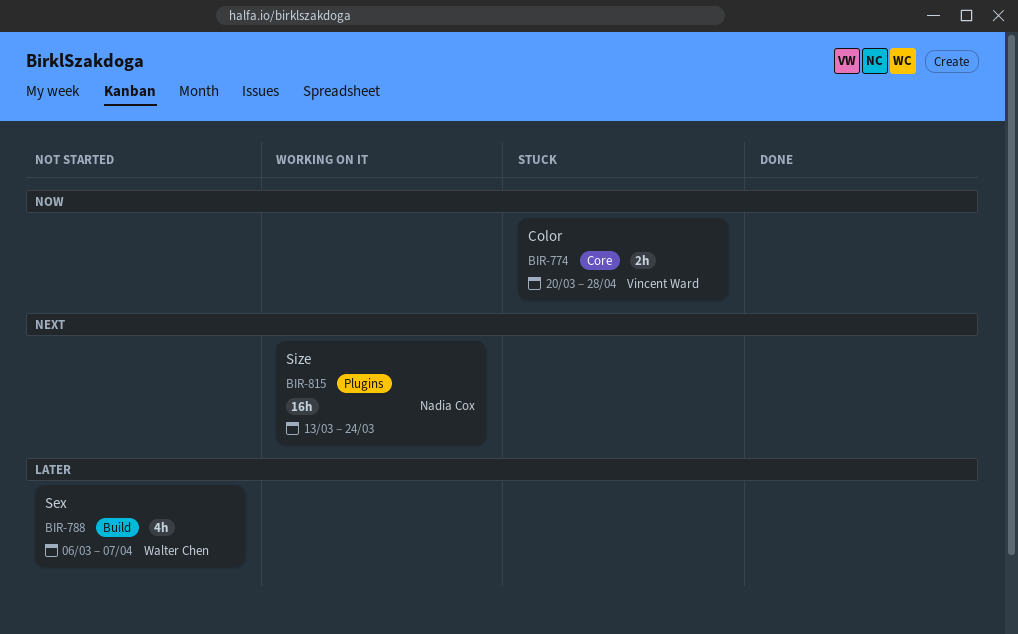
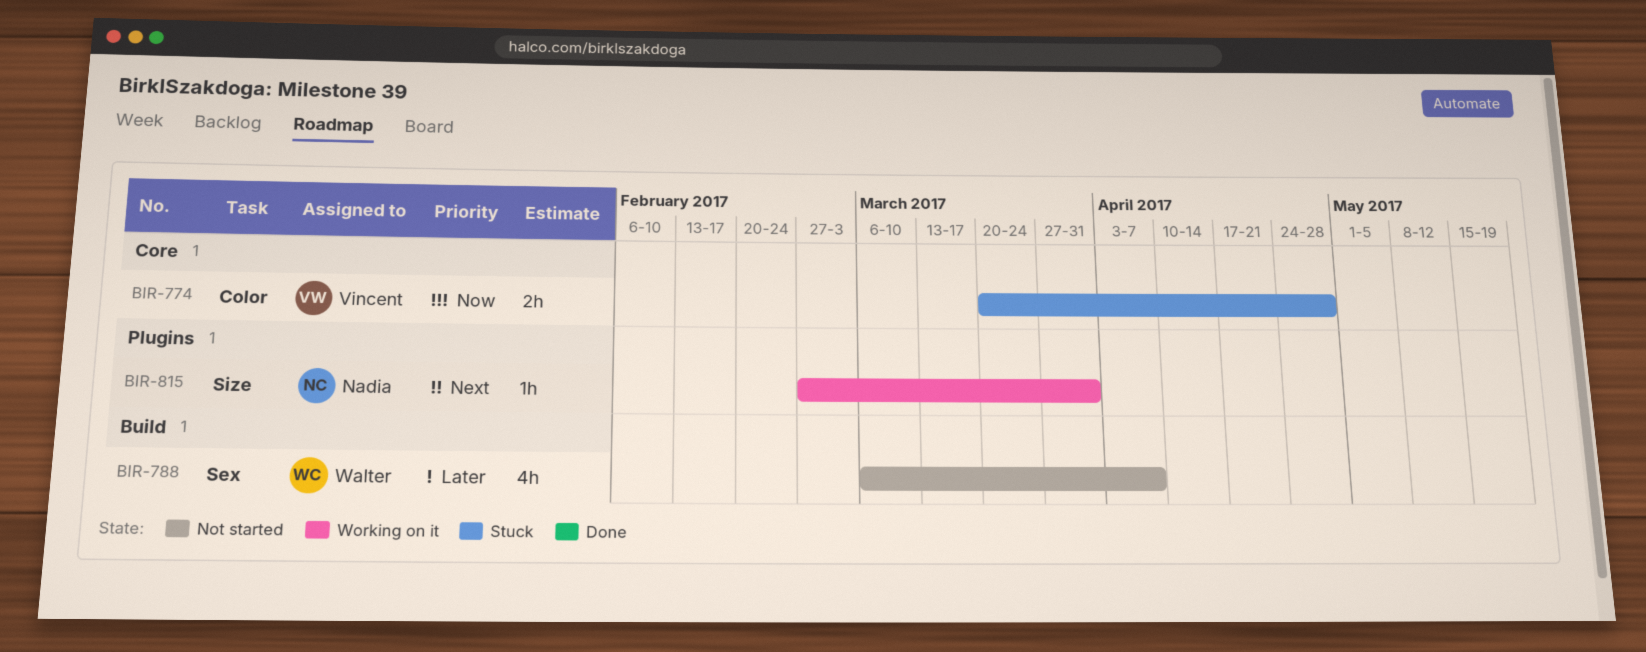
BIR-815, estimate: 16h -> 1h
BIR-815, start: Mar 13 -> Feb 27
BIR-815, due: Mar 24 -> Mar 31

